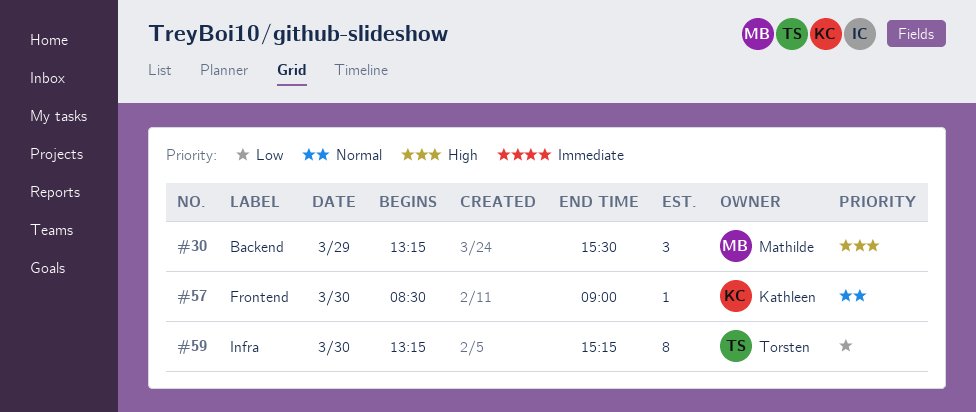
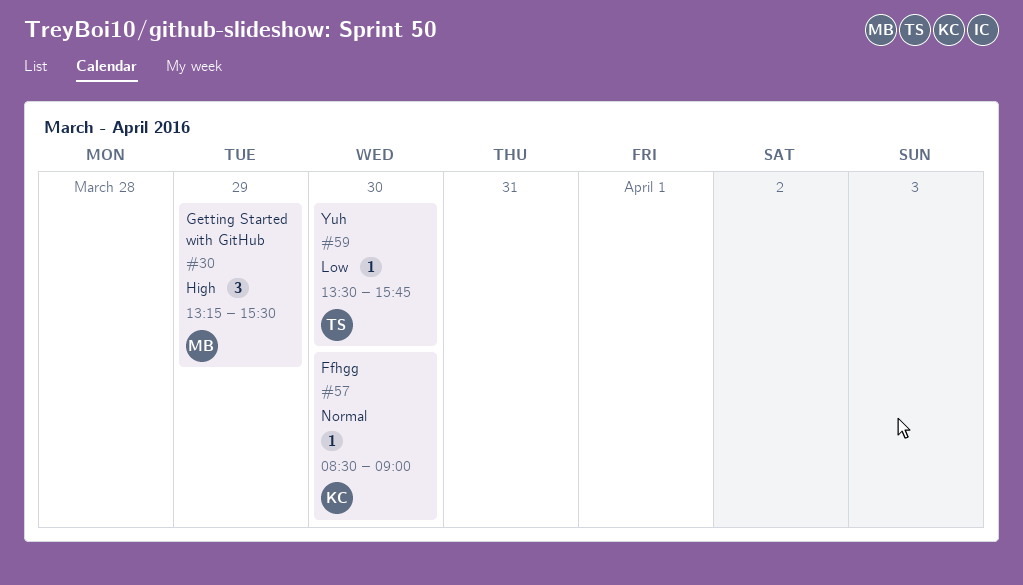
#59, estimate: 8 -> 1
#59, begins: 13:15 -> 13:30
#59, ends: 15:15 -> 15:45

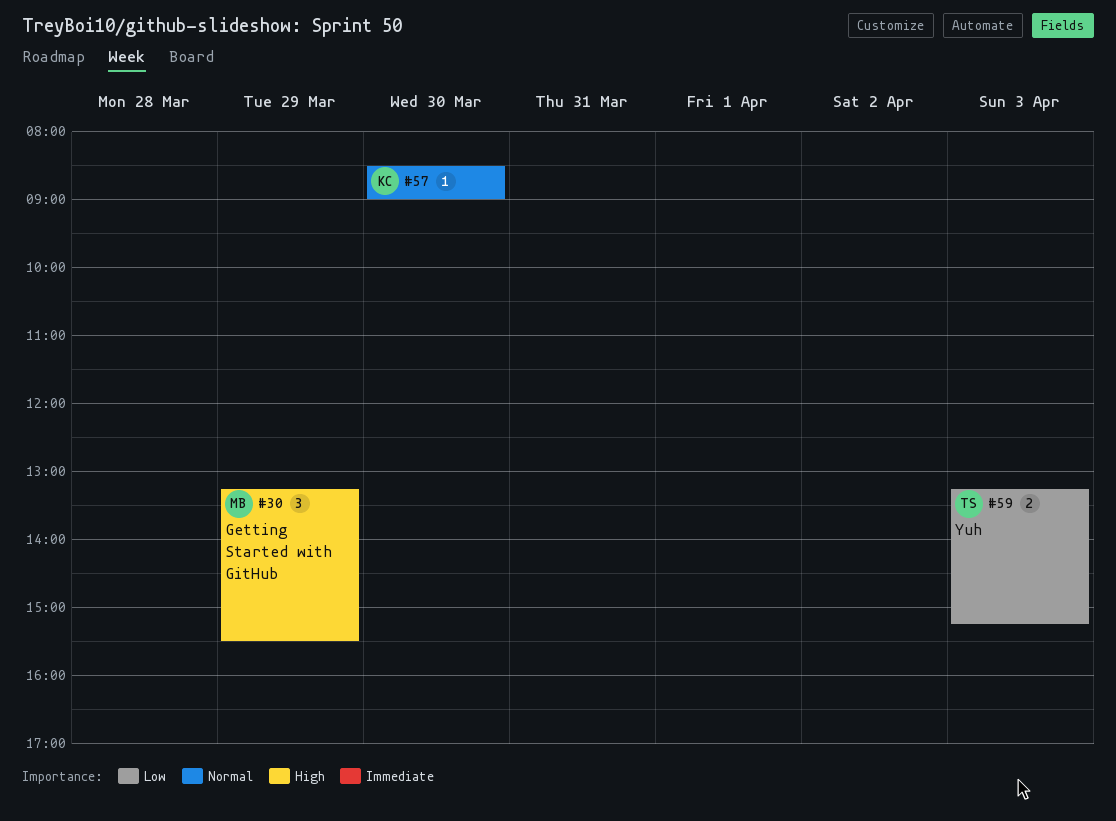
#59, estimate: 1 -> 2
#59, day: Mar 30 -> Apr 3
#59, begins: 13:30 -> 13:15
#59, ends: 15:45 -> 15:15

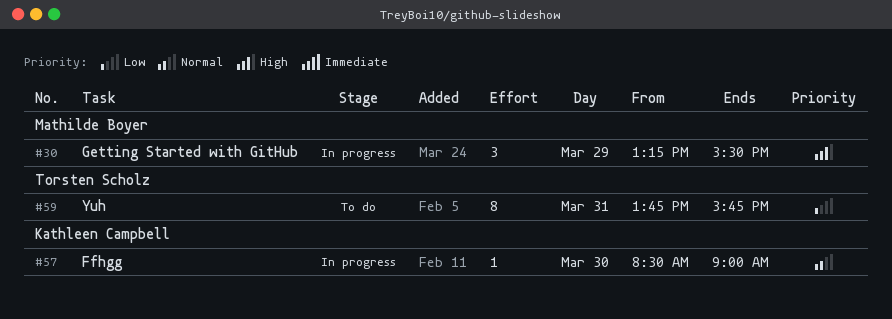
#59, estimate: 2 -> 8
#59, day: Apr 3 -> Mar 31
#59, begins: 13:15 -> 13:45
#59, ends: 15:15 -> 15:45

